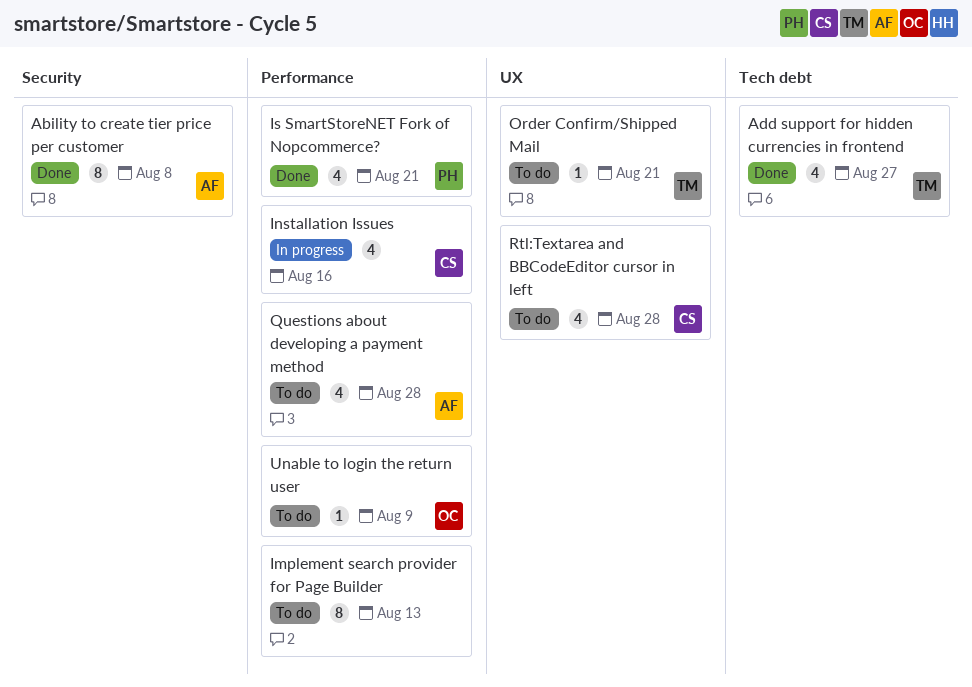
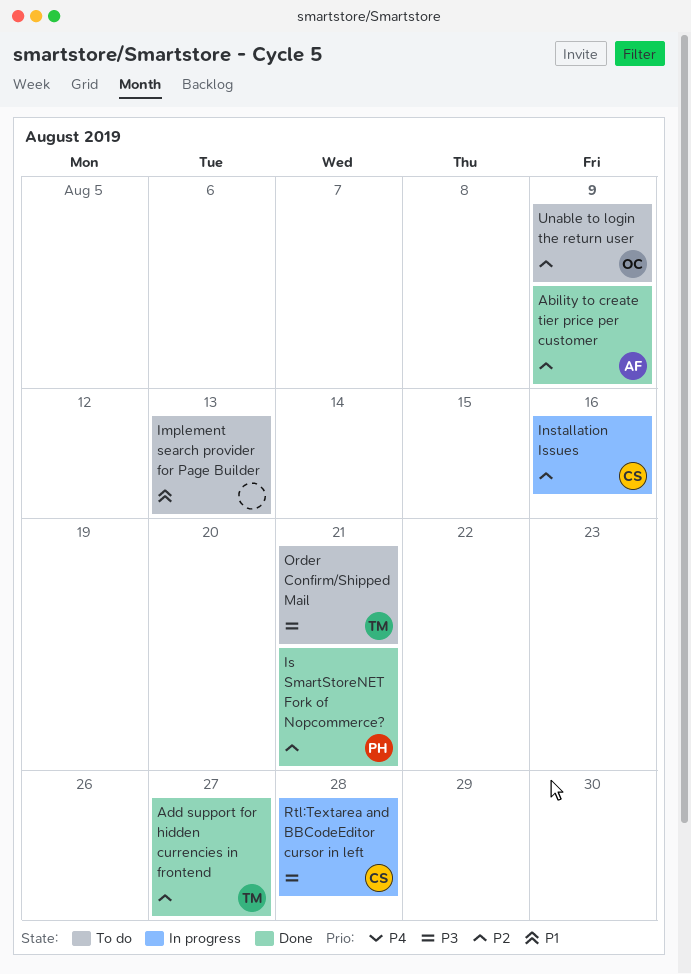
Ability to create tier price per customer, due: Aug 8 -> Aug 9
Questions about developing a payment method: present -> none
Rtl:Textarea and BBCodeEditor cursor in left, status: To do -> In progress

